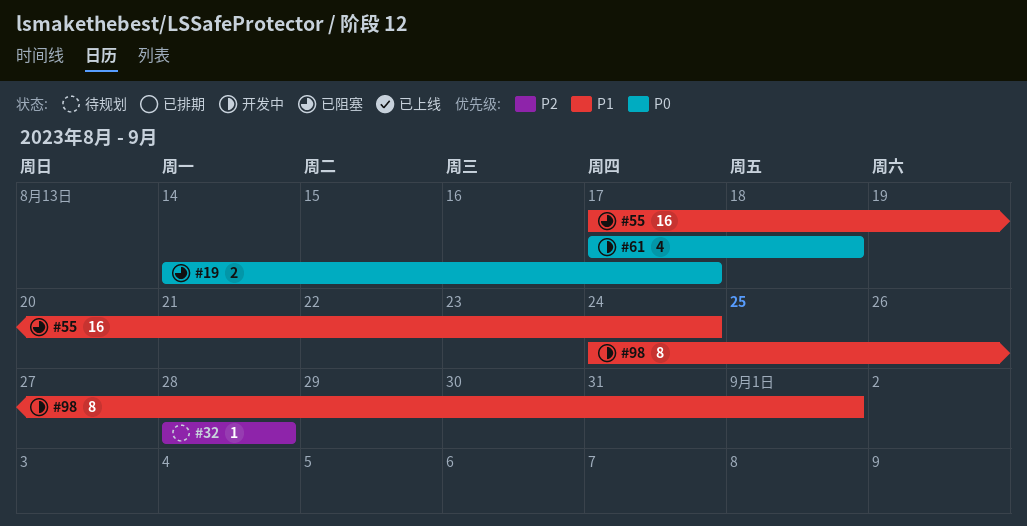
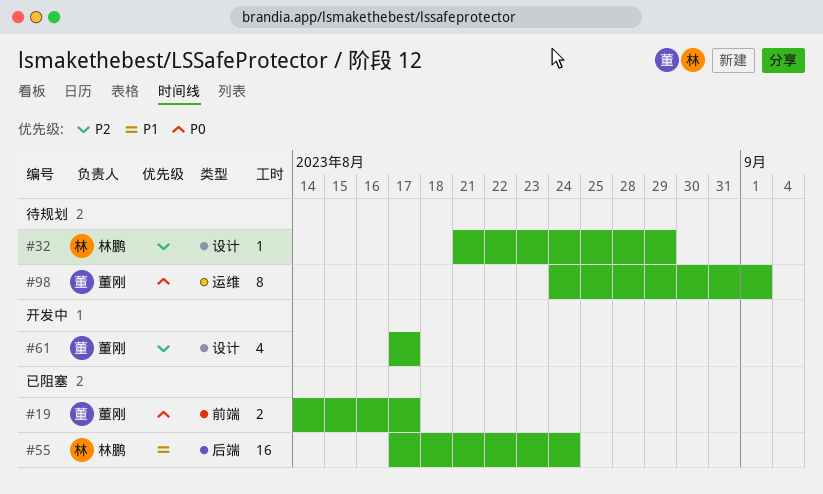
#32, start: Aug 28 -> Aug 21
#32, due: Aug 28 -> Aug 29
#61, priority: P0 -> P2
#61, due: Aug 18 -> Aug 17
#98, status: 开发中 -> 待规划
#98, priority: P1 -> P0

